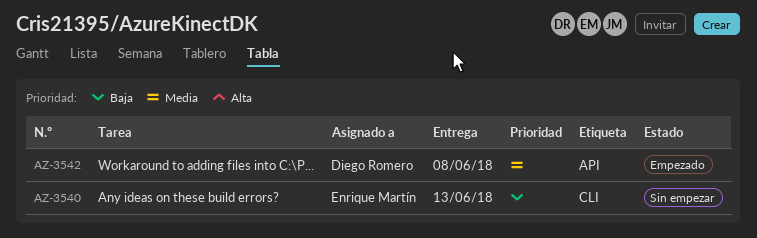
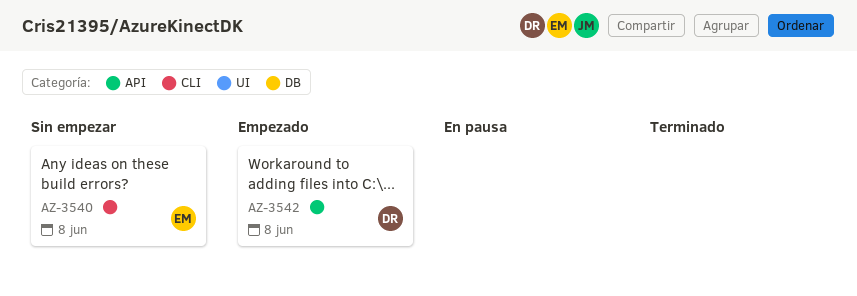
AZ-3540, due: Jun 13 -> Jun 8

